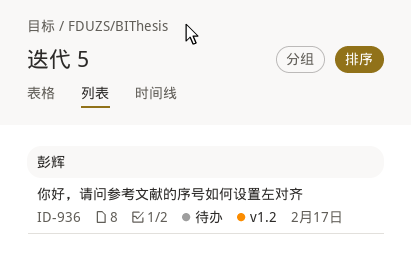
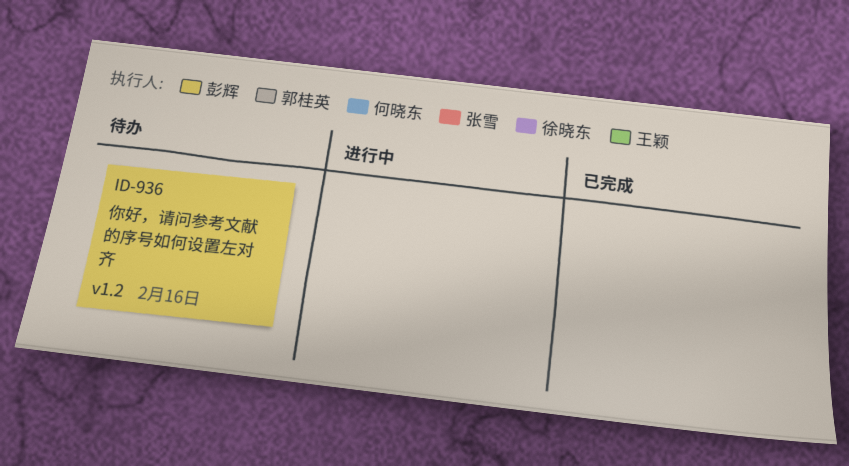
ID-936, due: Feb 17 -> Feb 16

